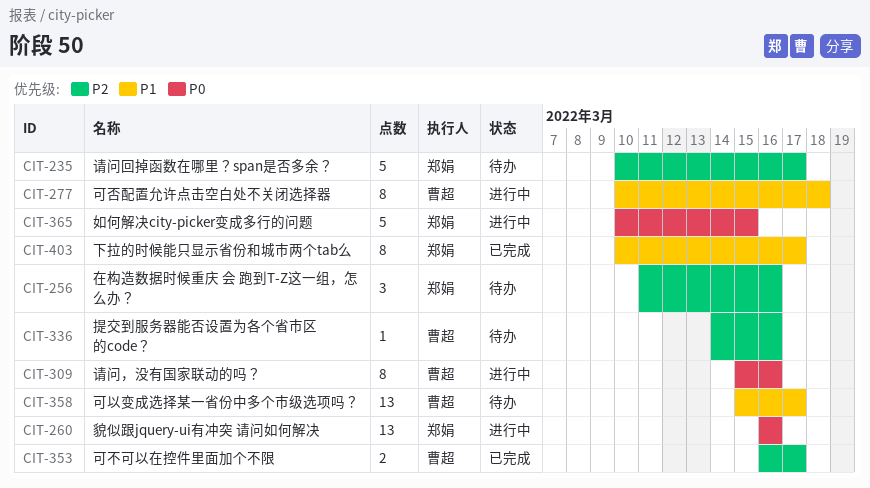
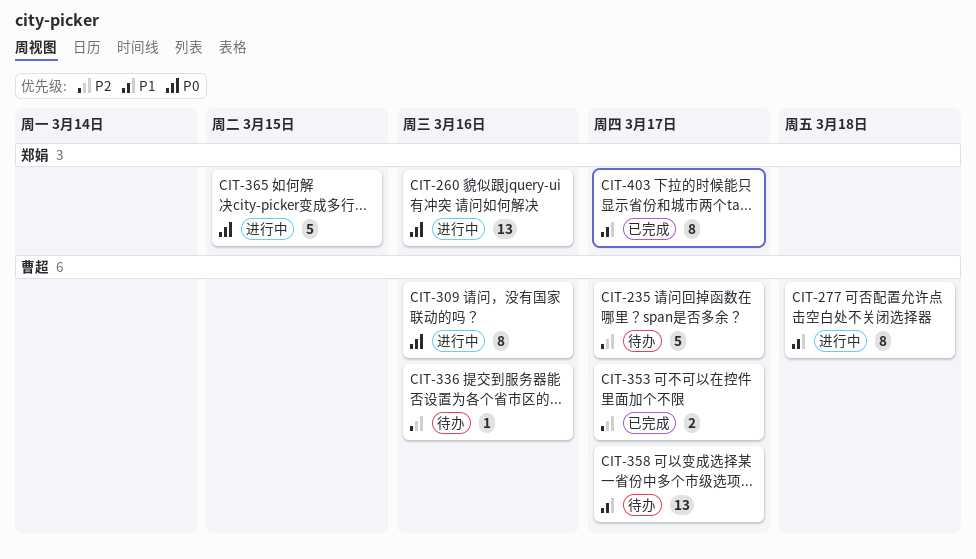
CIT-235, owner: 郑娟 -> 曹超
CIT-256: present -> none

